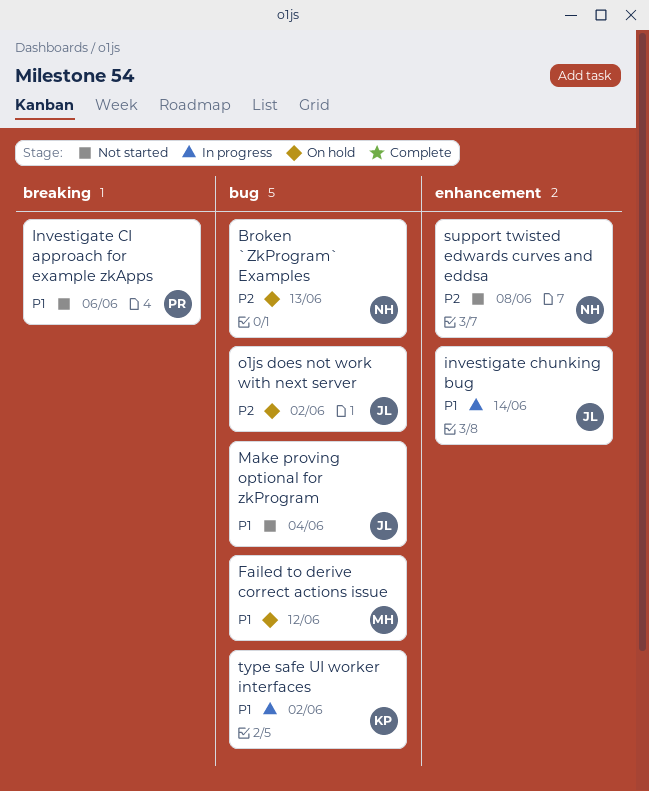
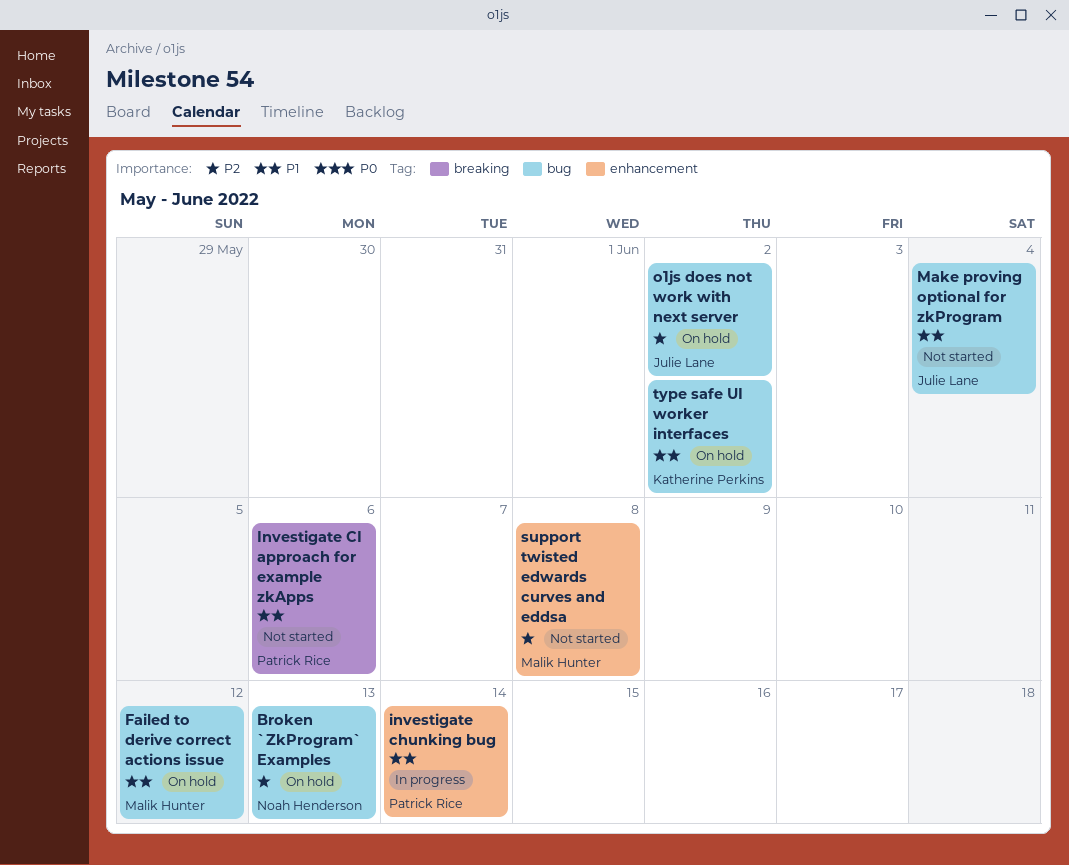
investigate chunking bug, owner: Julie Lane -> Patrick Rice
support twisted edwards curves and eddsa, owner: Noah Henderson -> Malik Hunter
type safe UI worker interfaces, status: In progress -> On hold

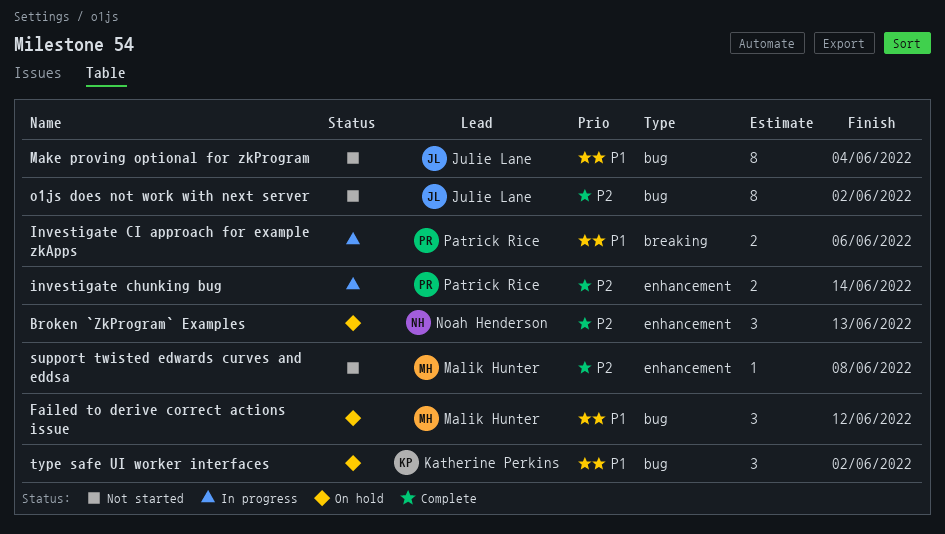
Broken `ZkProgram` Examples, label: bug -> enhancement
investigate chunking bug, priority: P1 -> P2
Investigate CI approach for example zkApps, status: Not started -> In progress
o1js does not work with next server, status: On hold -> Not started

